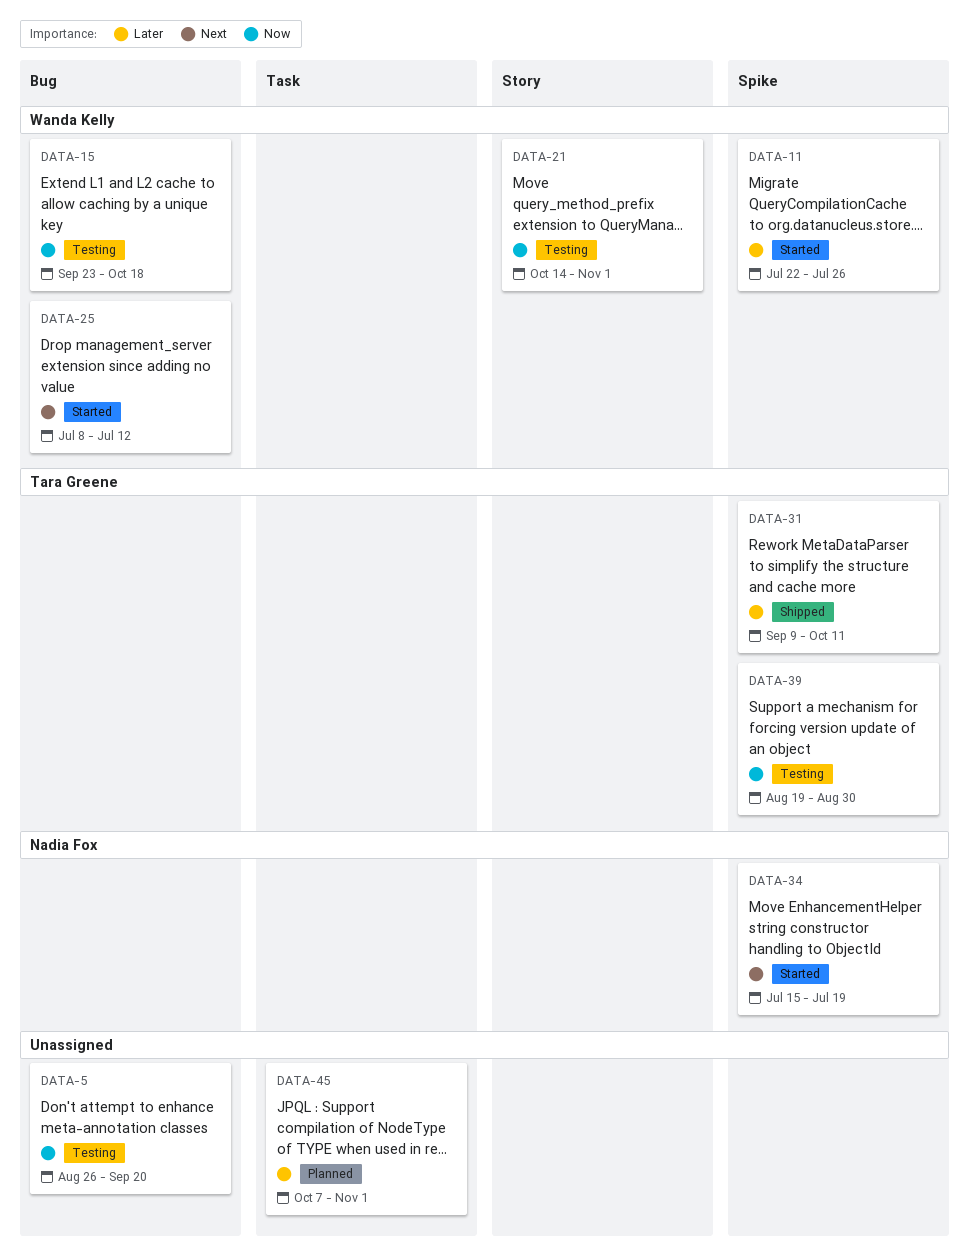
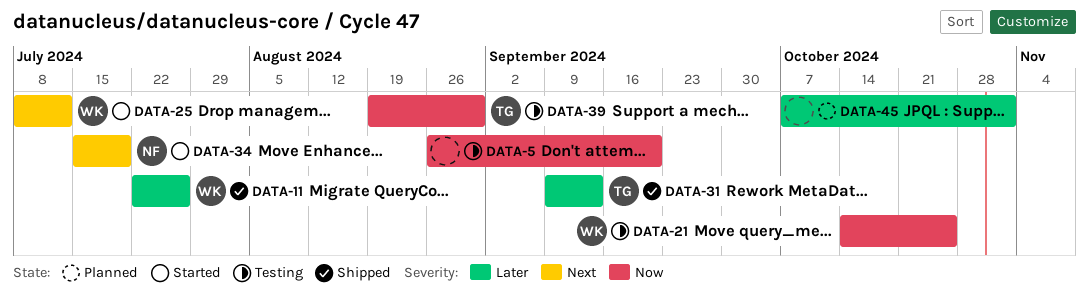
DATA-11, status: Started -> Shipped
DATA-15: present -> none
DATA-21, due: Nov 1 -> Oct 25
DATA-31, due: Oct 11 -> Sep 13

